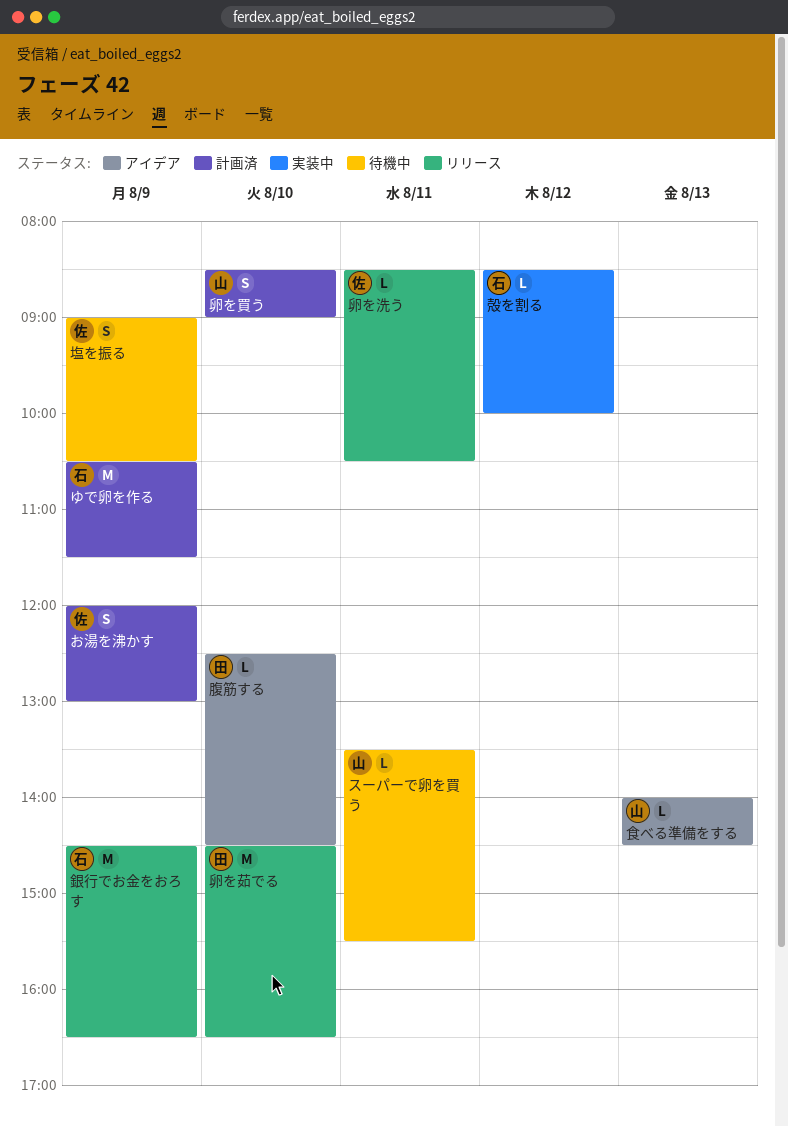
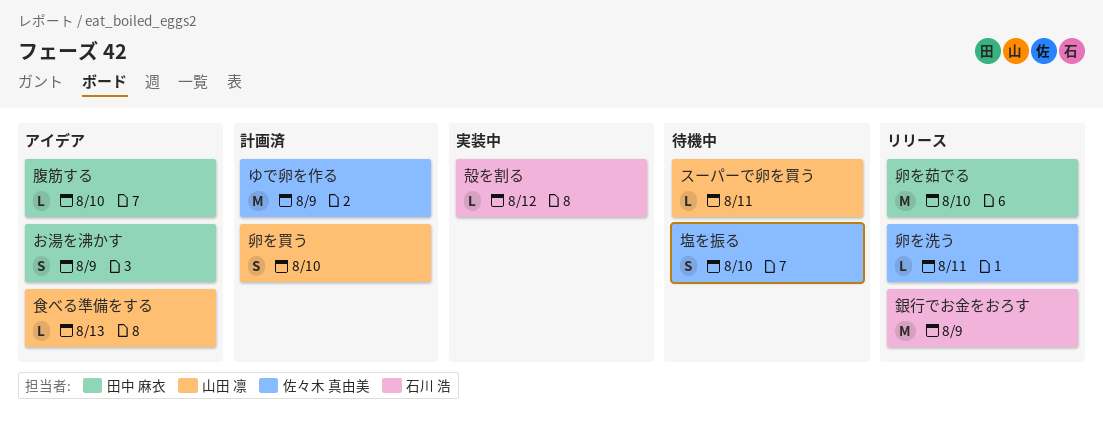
お湯を沸かす, status: 計画済 -> アイデア
お湯を沸かす, owner: 佐々木 真由美 -> 田中 麻衣
ゆで卵を作る, owner: 石川 浩 -> 佐々木 真由美
塩を振る, day: Aug 9 -> Aug 10

